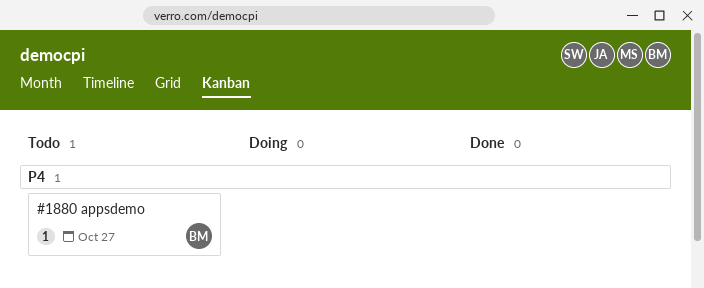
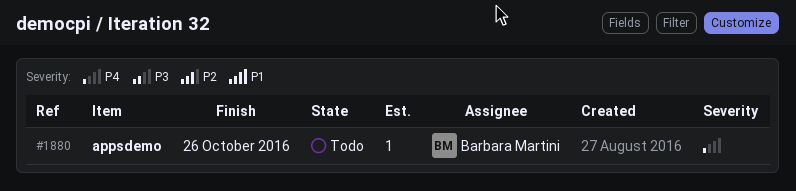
#1880, due: Oct 27 -> Oct 26

